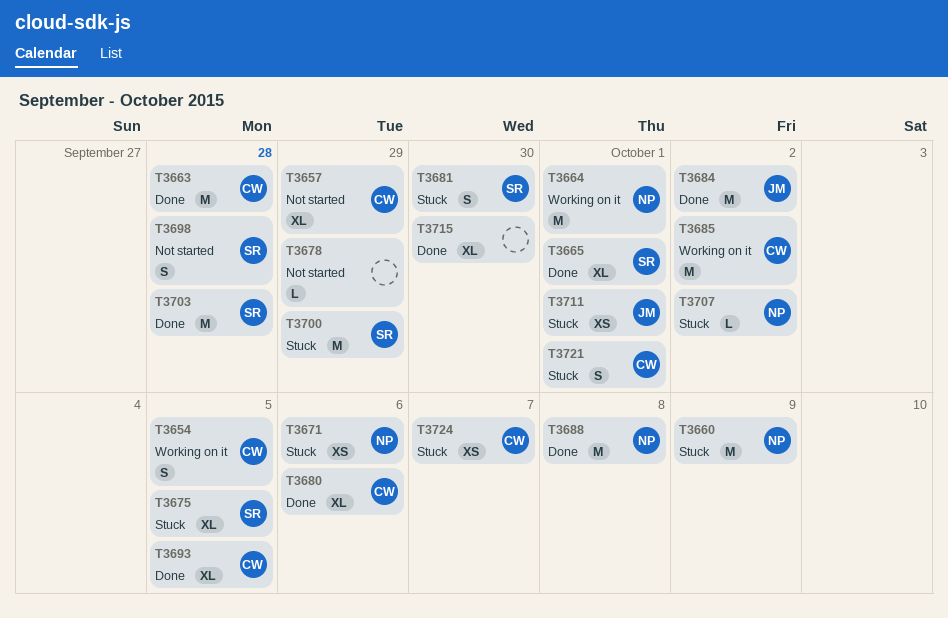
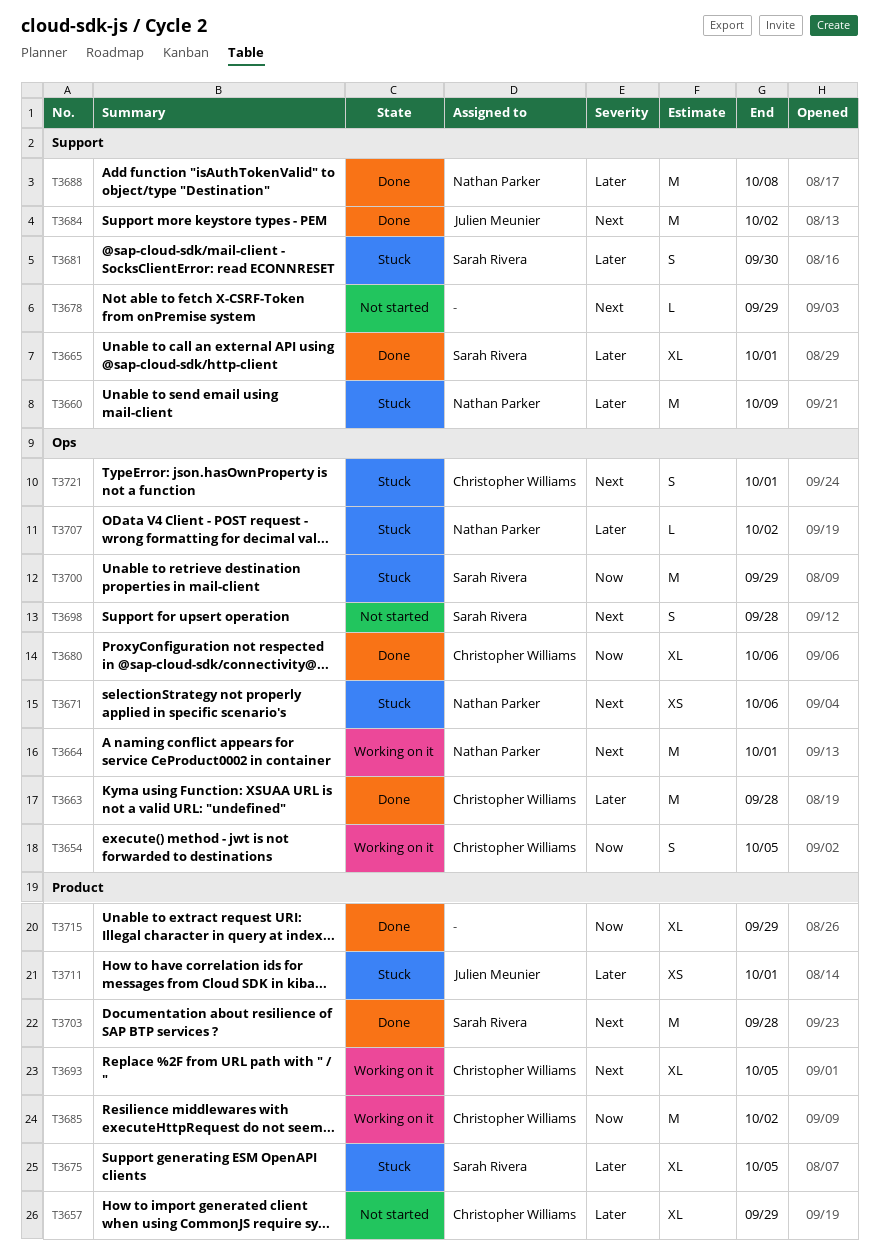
T3693, status: Done -> Working on it
T3715, due: Sep 30 -> Sep 29
T3724: present -> none

